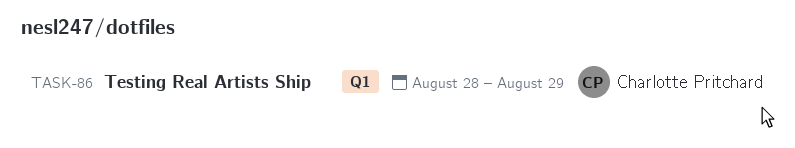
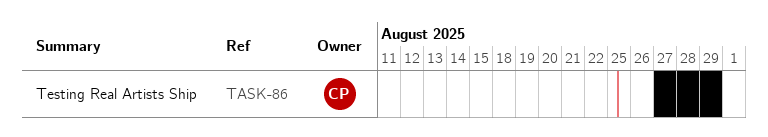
TASK-86, start: Aug 28 -> Aug 27

